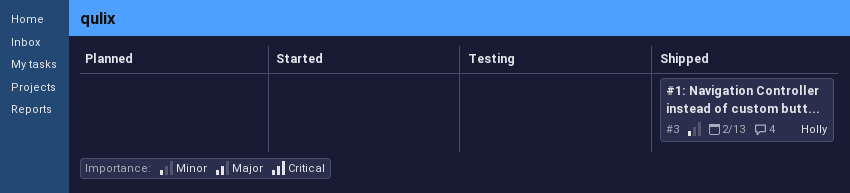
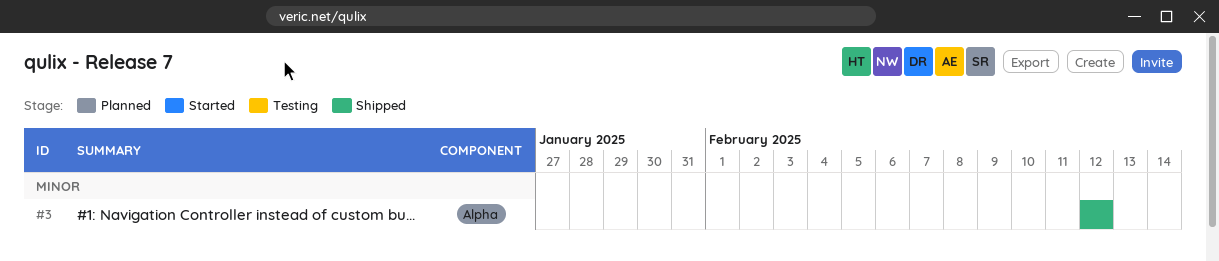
#3, due: Feb 13 -> Feb 12

